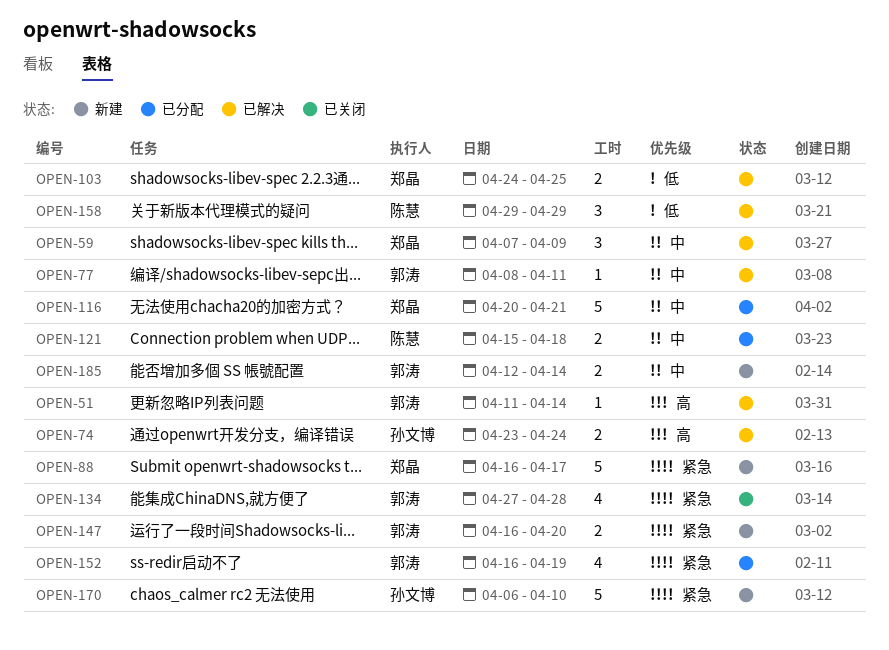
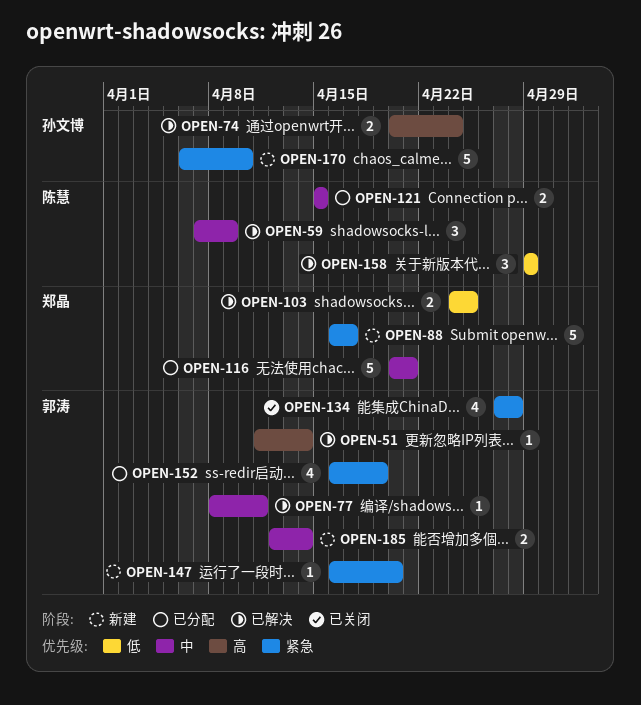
OPEN-59, owner: 郑晶 -> 陈慧
OPEN-74, start: Apr 23 -> Apr 20
OPEN-121, due: Apr 18 -> Apr 15
OPEN-147, estimate: 2 -> 1

